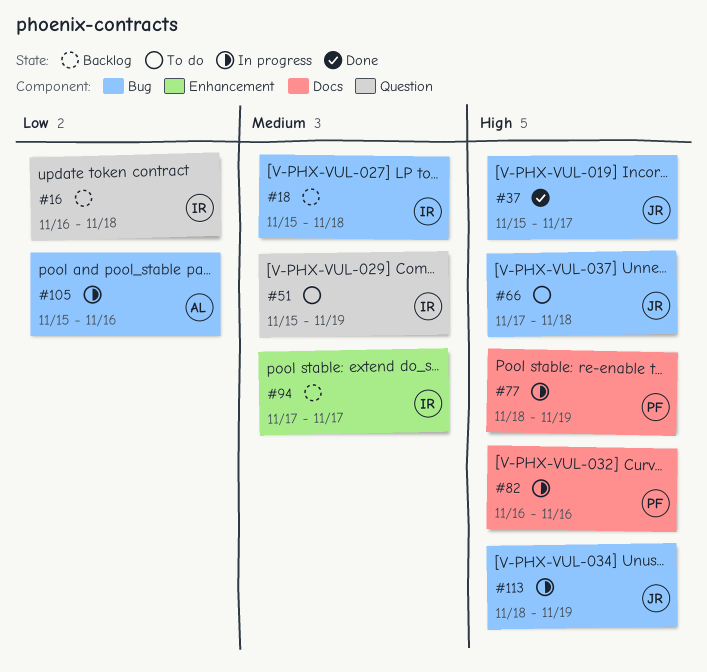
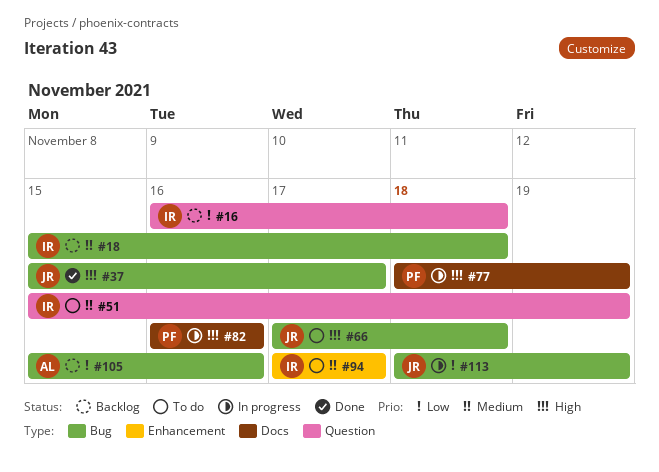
#94, status: Backlog -> To do
#105, status: In progress -> Backlog
#113, priority: High -> Low

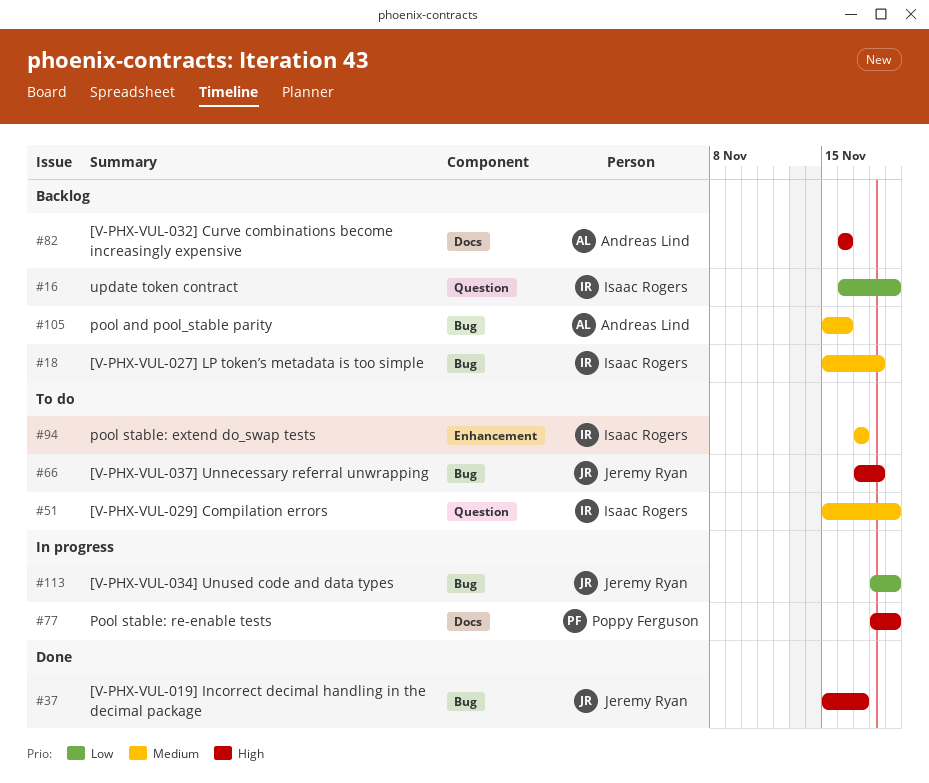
#16, due: Nov 18 -> Nov 19
#82, status: In progress -> Backlog
#82, owner: Poppy Ferguson -> Andreas Lind
#105, priority: Low -> Medium

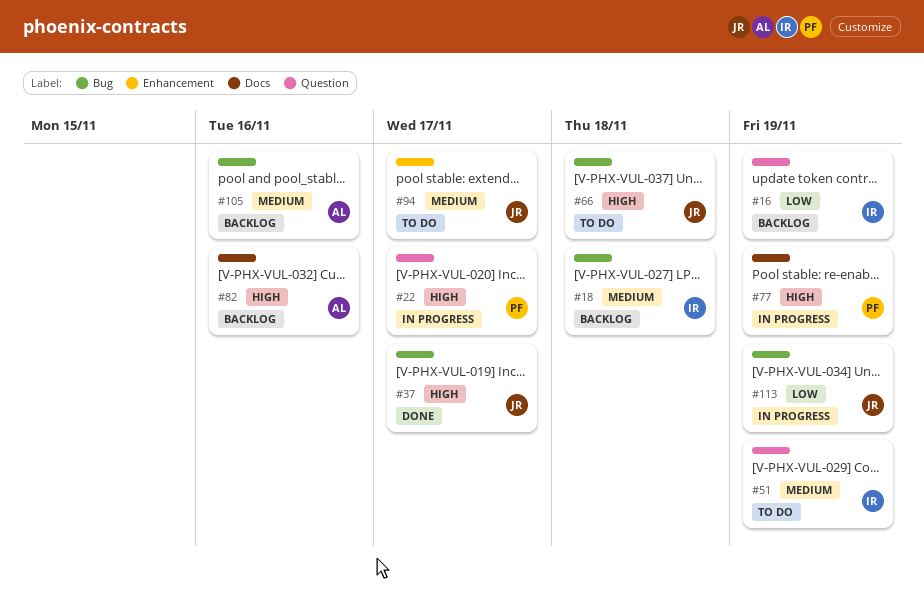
#22: none -> present
#94, owner: Isaac Rogers -> Jeremy Ryan

